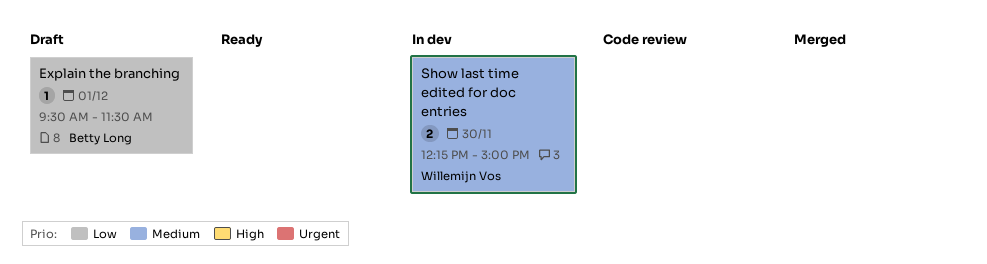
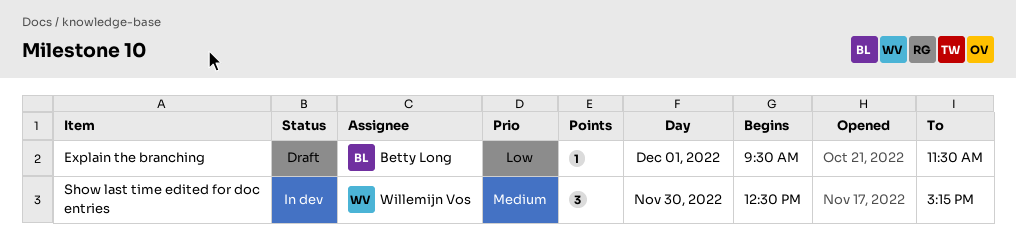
Show last time edited for doc entries, estimate: 2 -> 3
Show last time edited for doc entries, begins: 12:15 -> 12:30
Show last time edited for doc entries, ends: 15:00 -> 15:15

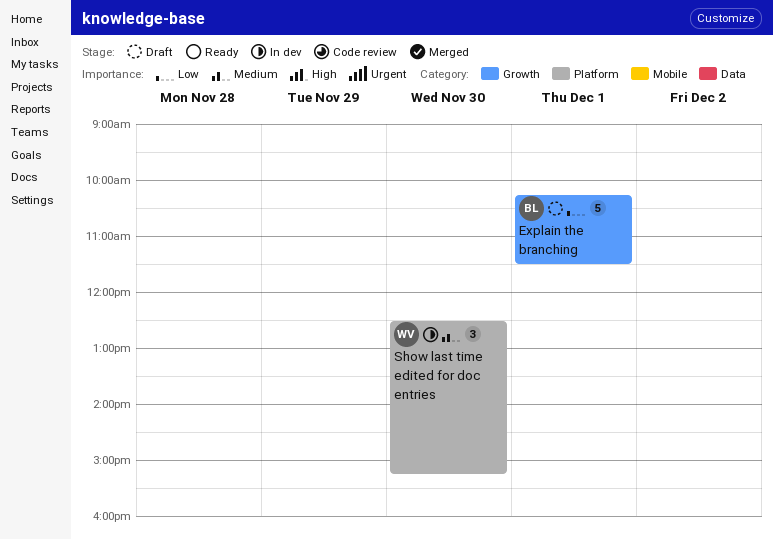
Explain the branching, estimate: 1 -> 5
Explain the branching, begins: 09:30 -> 10:15

